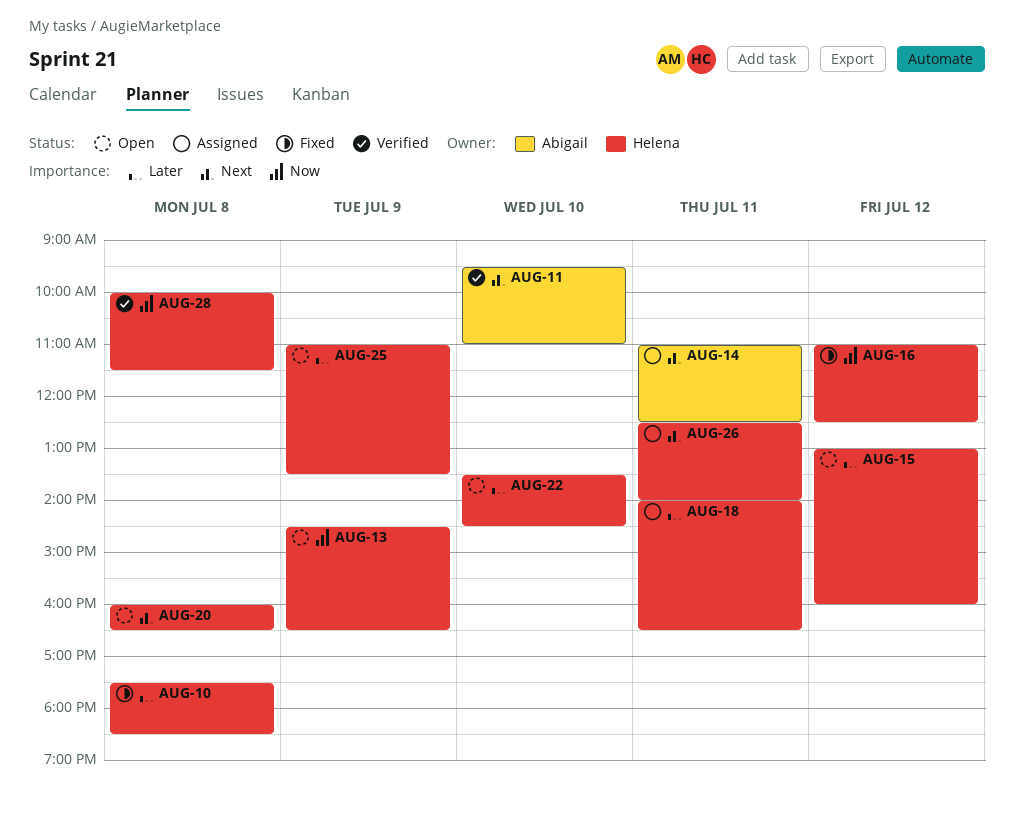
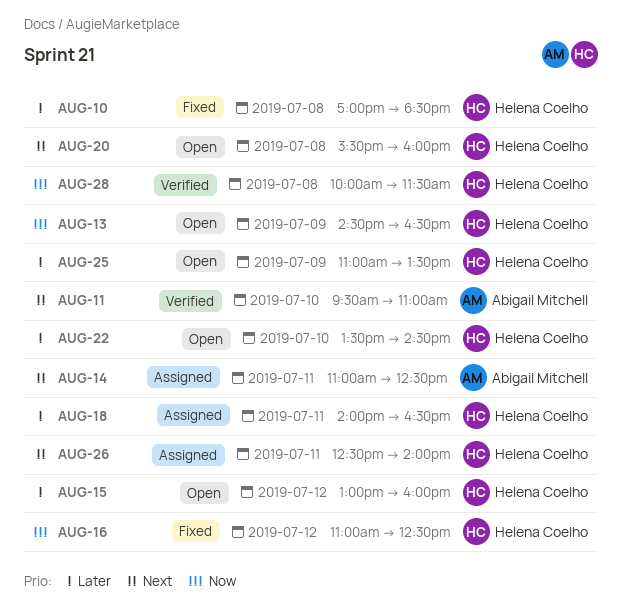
AUG-10, begins: 17:30 -> 17:00
AUG-20, begins: 16:00 -> 15:30
AUG-20, ends: 16:30 -> 16:00

